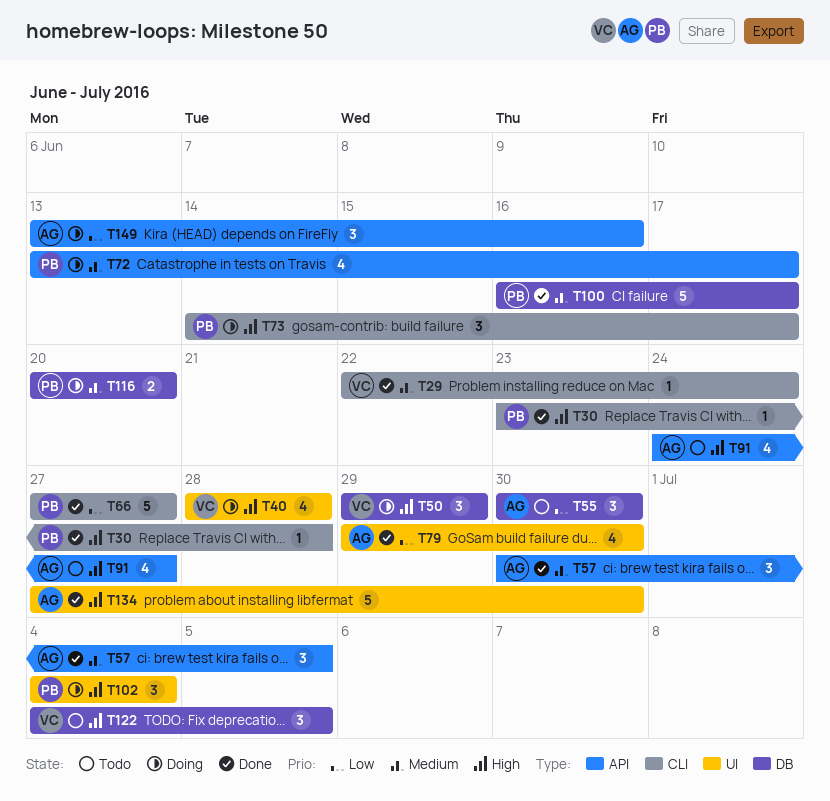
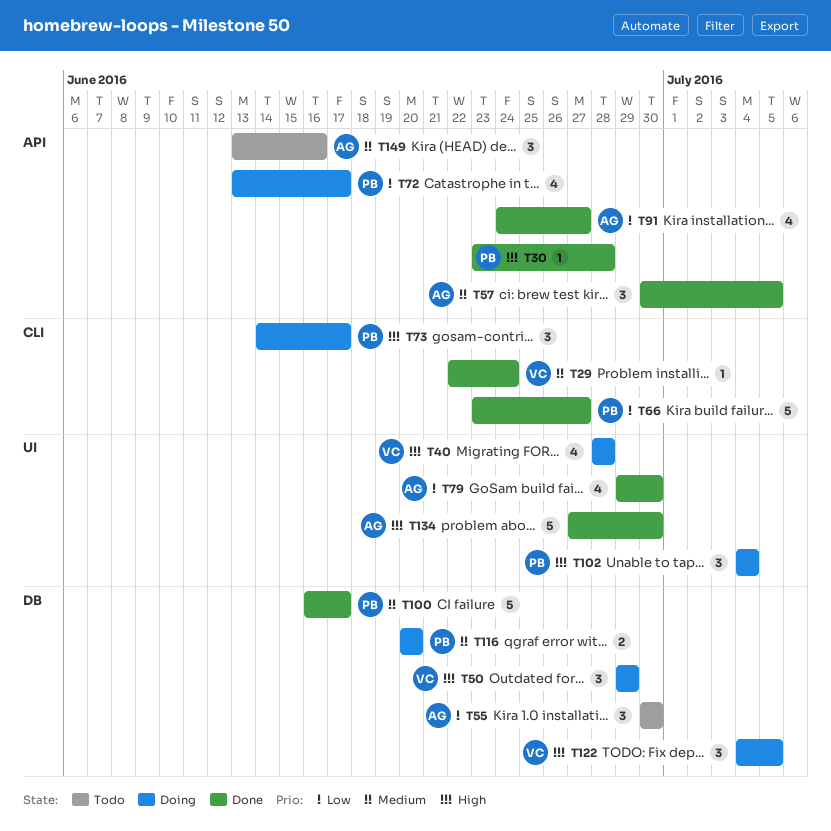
T30, label: CLI -> API
T66, start: Jun 27 -> Jun 23
T72, priority: Medium -> Low
T91, status: Todo -> Done
T91, priority: High -> Low
T122, status: Todo -> Doing
T149, status: Doing -> Todo
T149, priority: Low -> Medium

